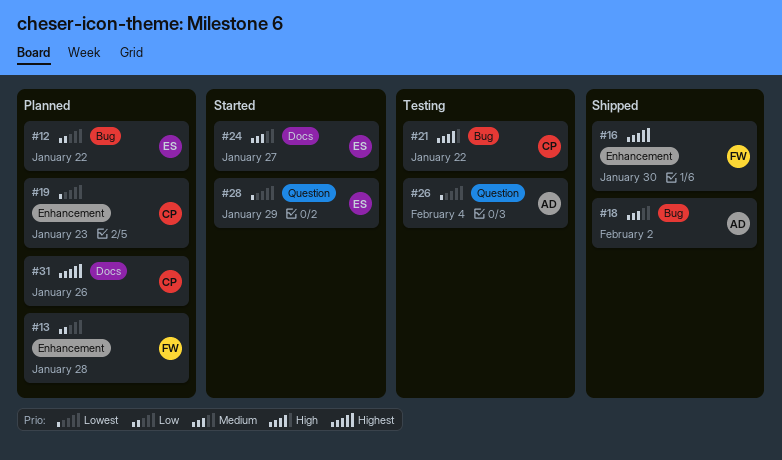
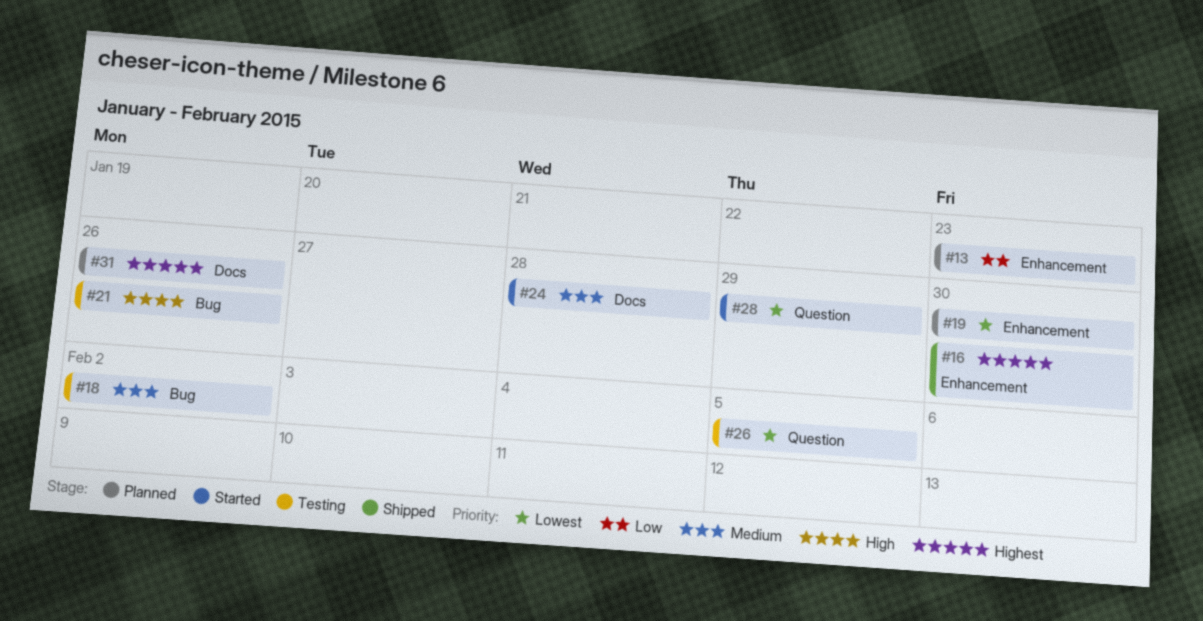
#12: present -> none
#13, due: Jan 28 -> Jan 23
#18, status: Shipped -> Testing
#19, due: Jan 23 -> Jan 30
#21, due: Jan 22 -> Jan 26
#24, due: Jan 27 -> Jan 28
#26, due: Feb 4 -> Feb 5

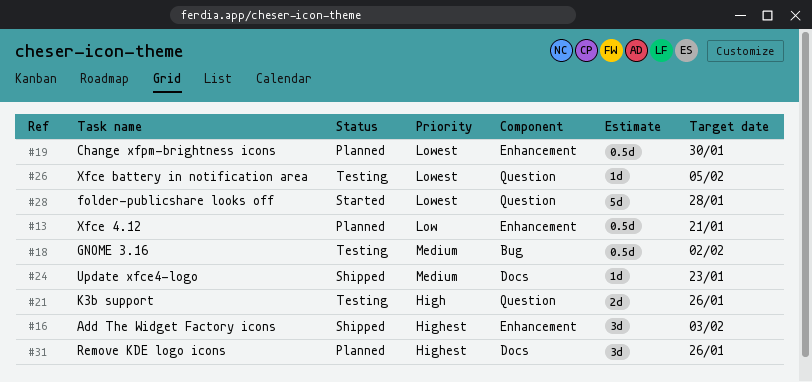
#13, due: Jan 23 -> Jan 21
#16, due: Jan 30 -> Feb 3
#21, label: Bug -> Question
#24, status: Started -> Shipped
#24, due: Jan 28 -> Jan 23
#28, due: Jan 29 -> Jan 28

